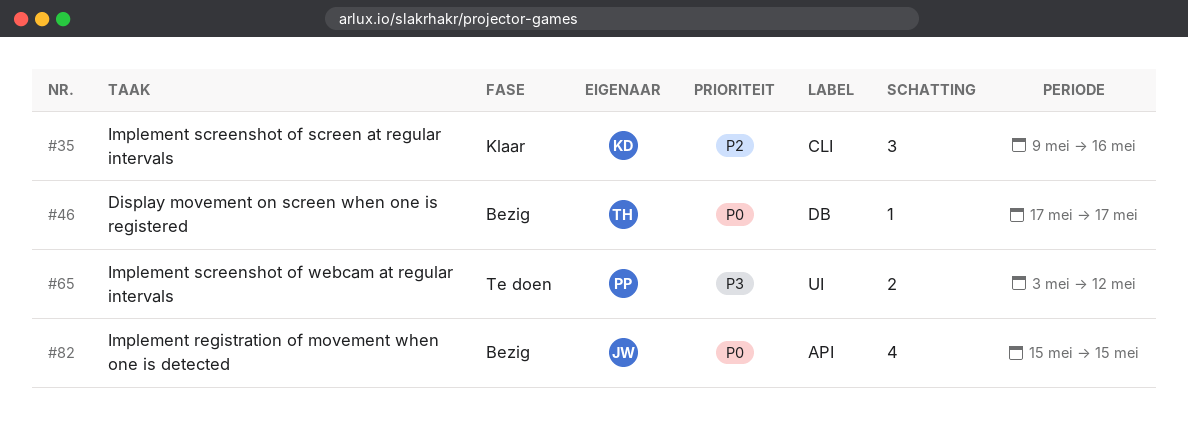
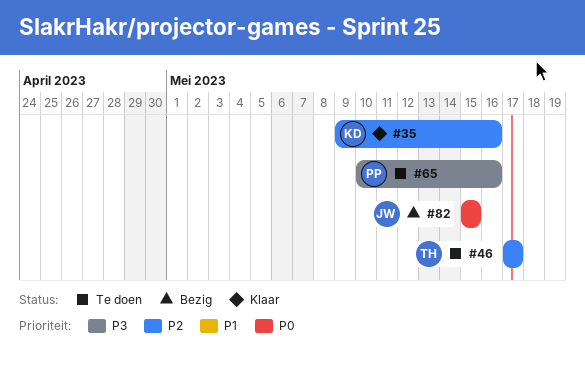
#46, status: Bezig -> Te doen
#46, priority: P0 -> P2
#65, start: May 3 -> May 10
#65, due: May 12 -> May 16

